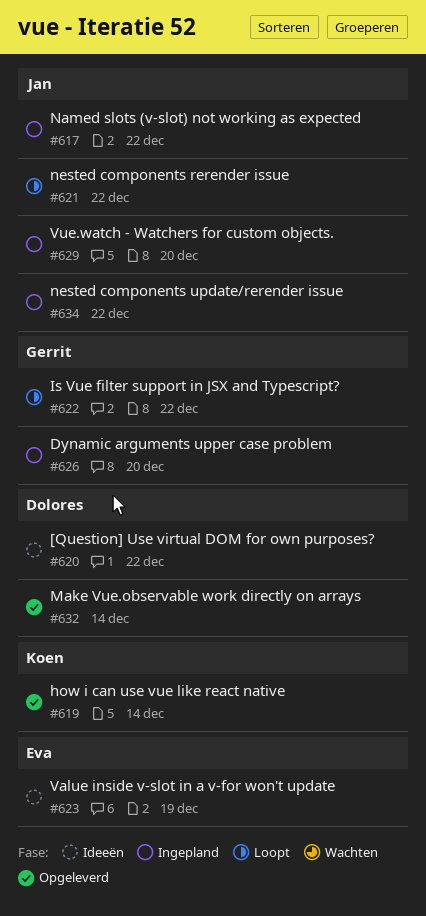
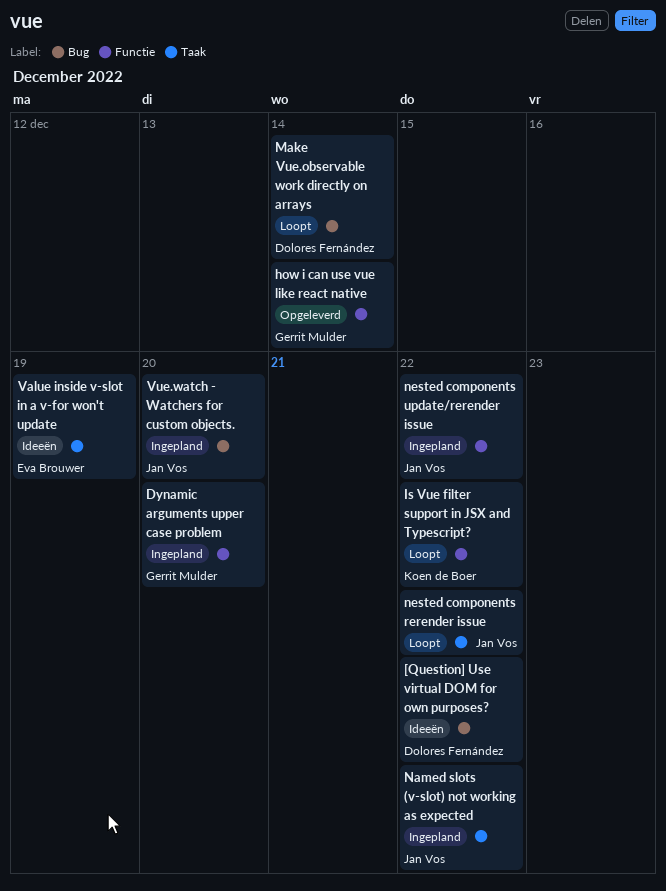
how i can use vue like react native, owner: Koen de Boer -> Gerrit Mulder
Is Vue filter support in JSX and Typescript?, owner: Gerrit Mulder -> Koen de Boer
Make Vue.observable work directly on arrays, status: Opgeleverd -> Loopt

